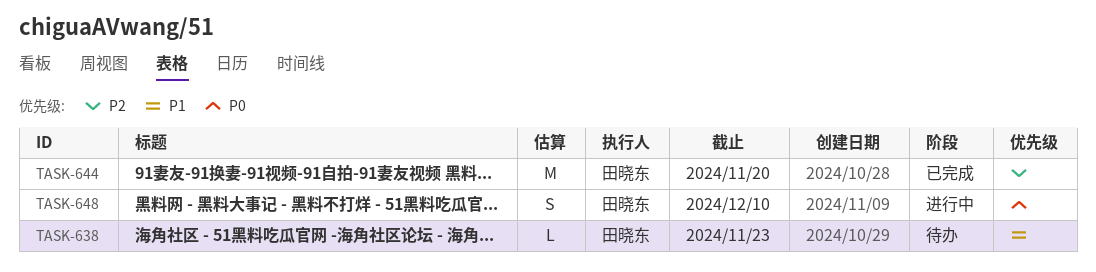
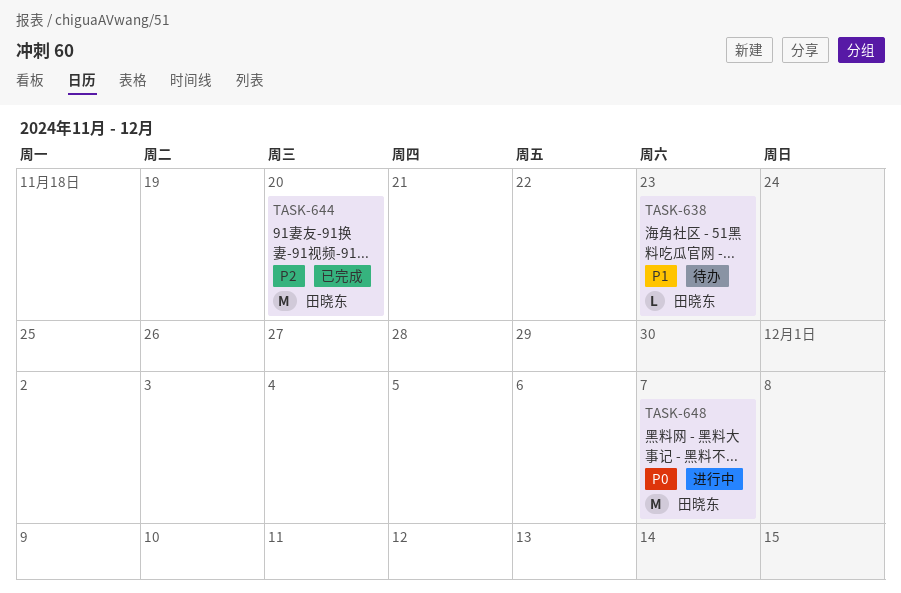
TASK-648, estimate: S -> M
TASK-648, due: Dec 10 -> Dec 7

